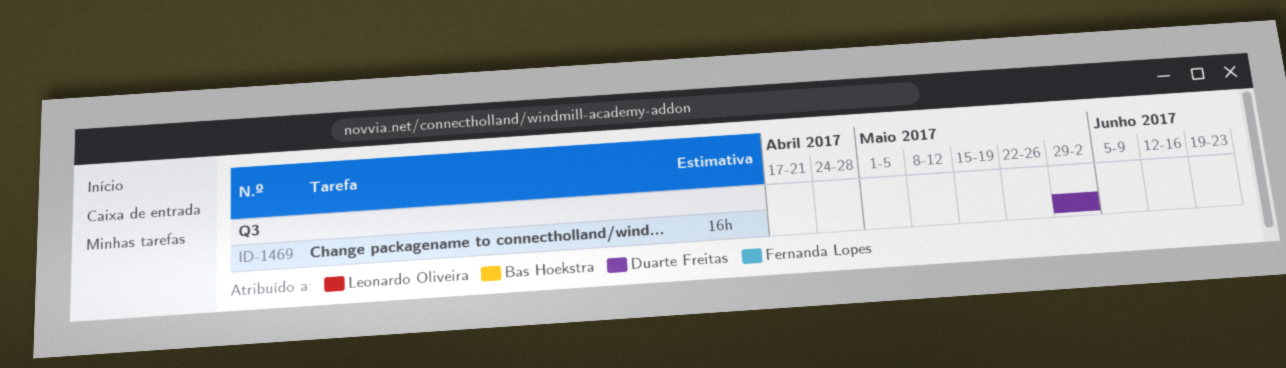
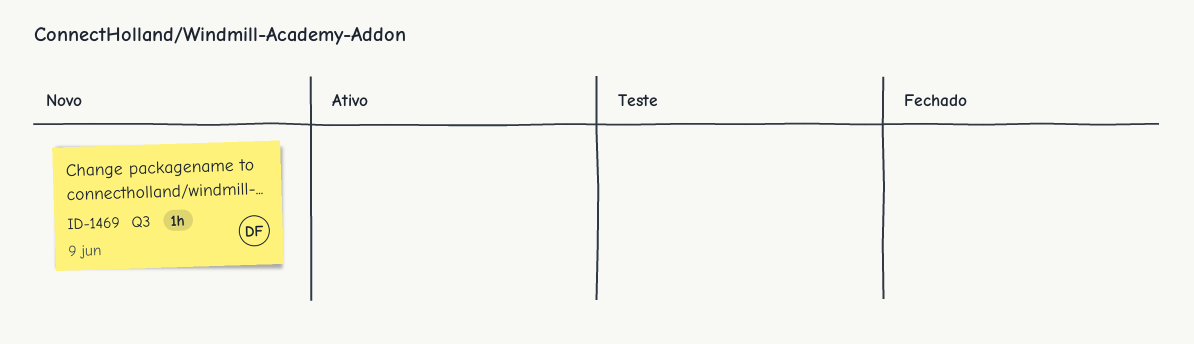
ID-1469, estimate: 16h -> 1h
ID-1469, due: Jun 2 -> Jun 9

